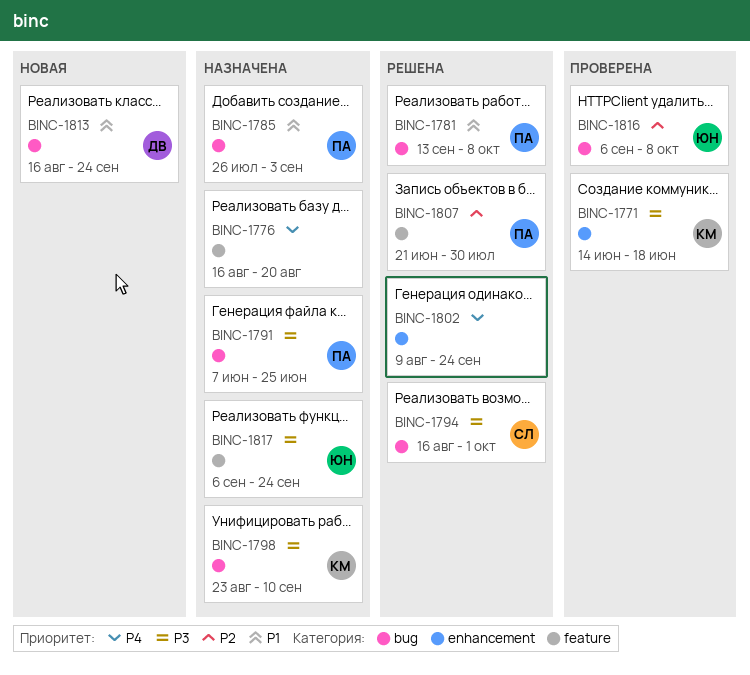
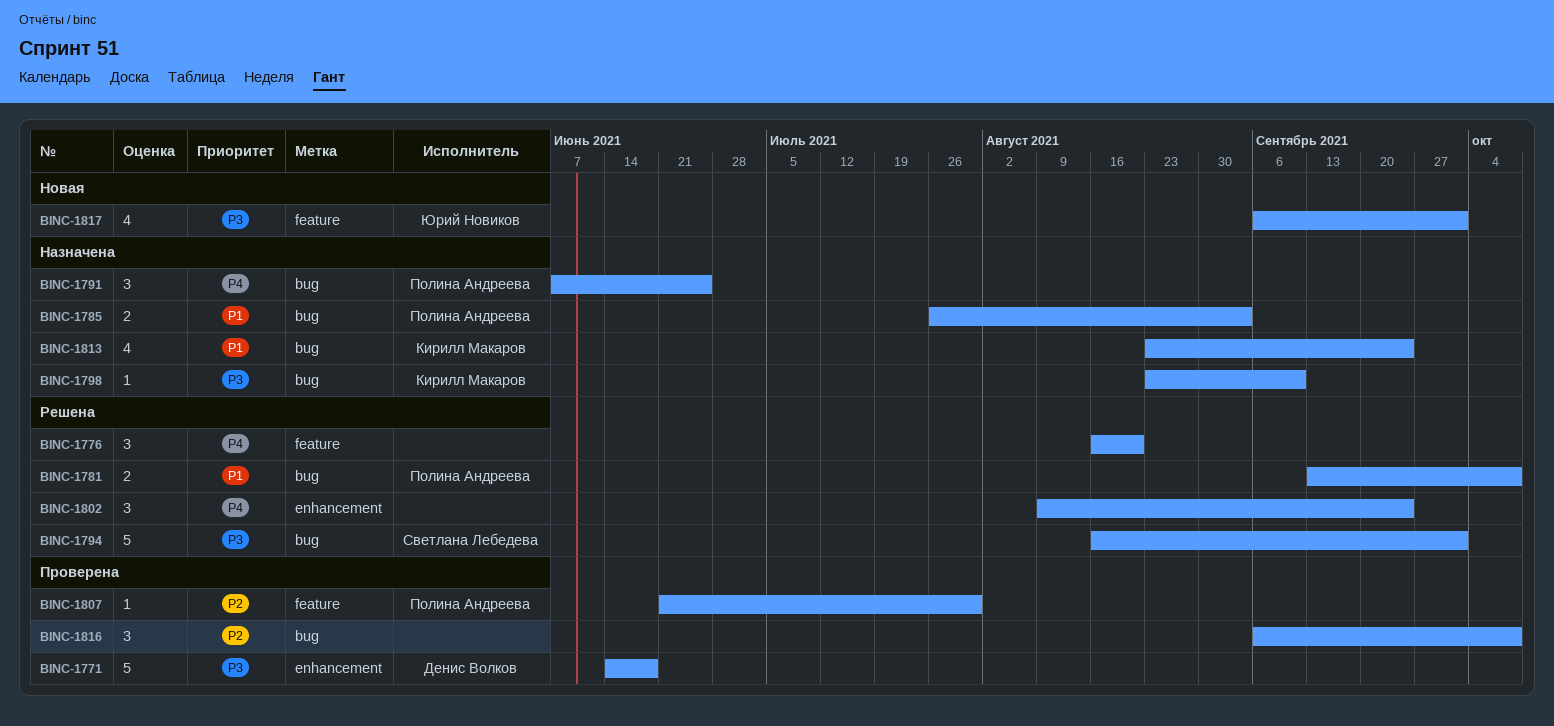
BINC-1771, owner: Кирилл Макаров -> Денис Волков
BINC-1776, status: Назначена -> Решена
BINC-1791, priority: P3 -> P4
BINC-1807, status: Решена -> Проверена
BINC-1813, status: Новая -> Назначена
BINC-1813, owner: Денис Волков -> Кирилл Макаров
BINC-1813, start: Aug 16 -> Aug 23
BINC-1816, owner: Юрий Новиков -> none
BINC-1817, status: Назначена -> Новая
BINC-1817, due: Sep 24 -> Oct 1

